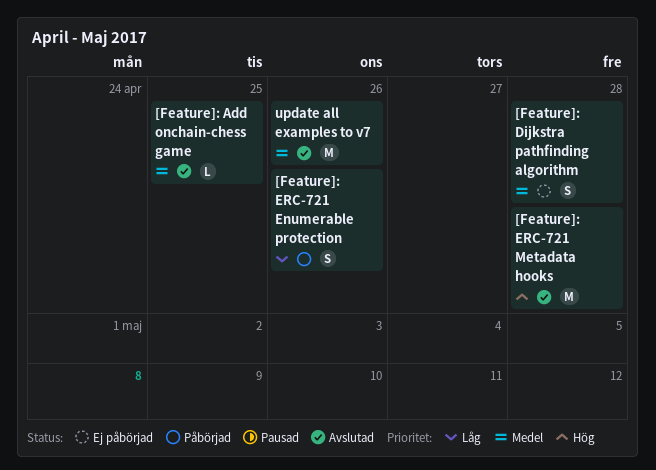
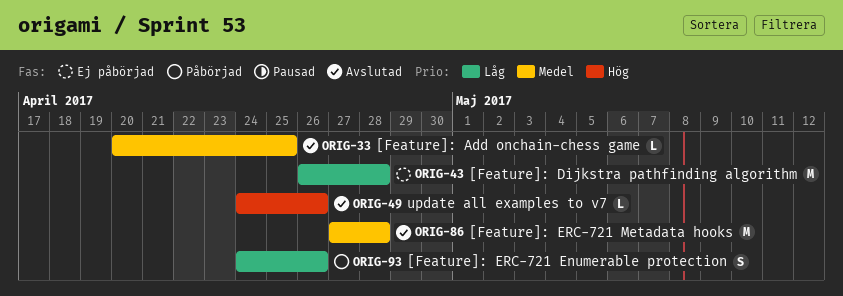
[Feature]: Dijkstra pathfinding algorithm, priority: Medel -> Låg
[Feature]: Dijkstra pathfinding algorithm, estimate: S -> M
[Feature]: ERC-721 Metadata hooks, priority: Hög -> Medel
update all examples to v7, priority: Medel -> Hög
update all examples to v7, estimate: M -> L

